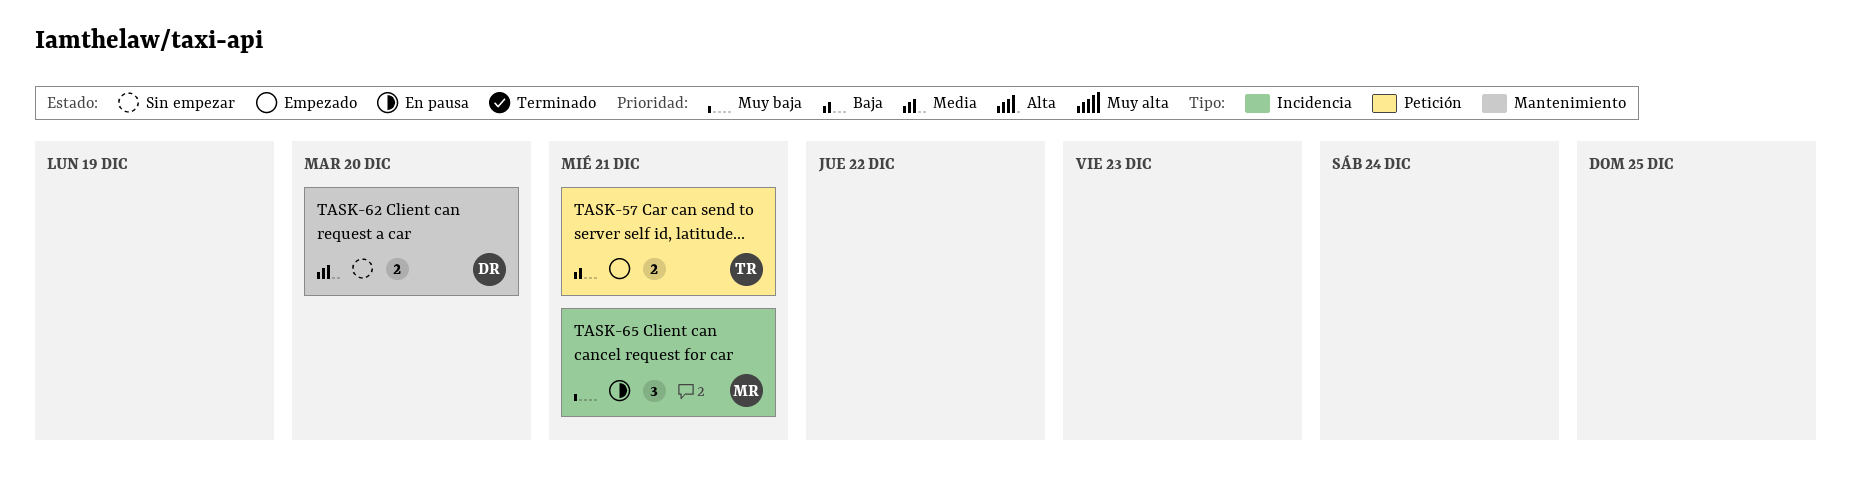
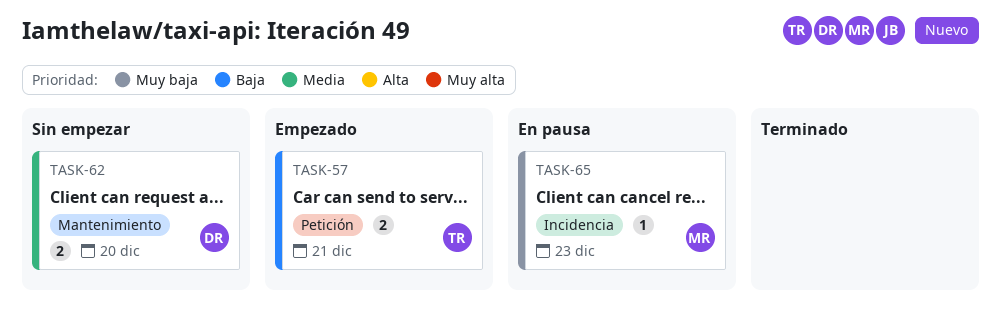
TASK-65, estimate: 3 -> 1
TASK-65, due: Dec 21 -> Dec 23

